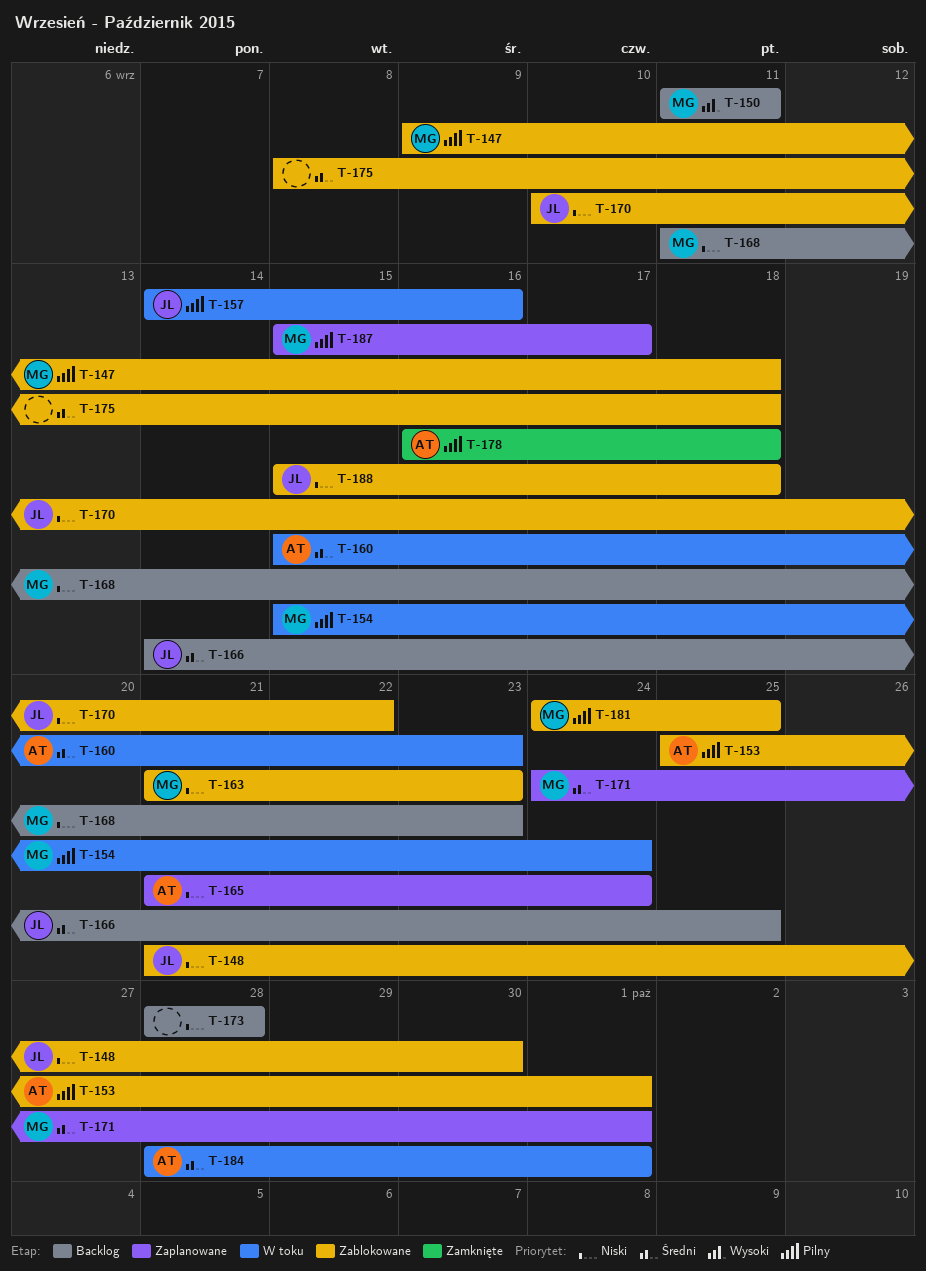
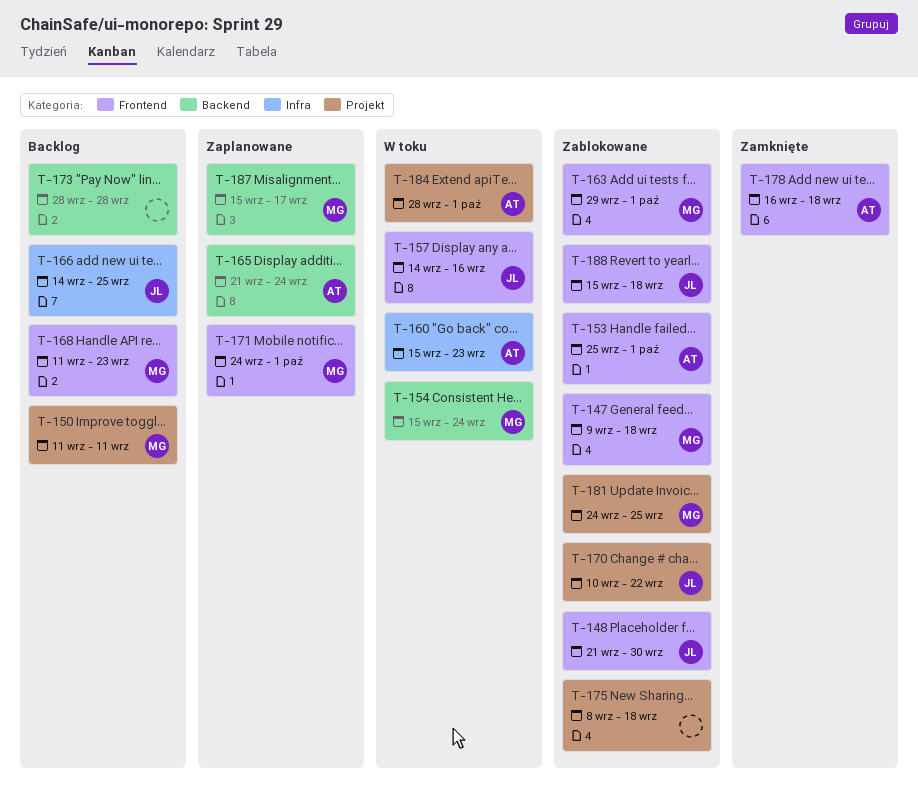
T-163, start: Sep 21 -> Sep 29
T-163, due: Sep 23 -> Oct 1

